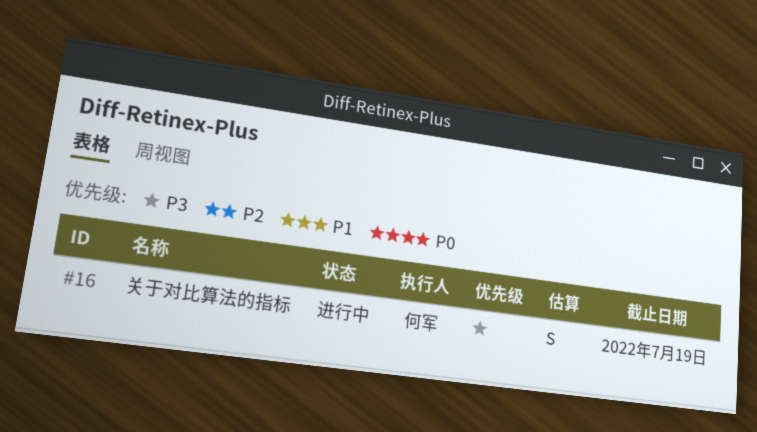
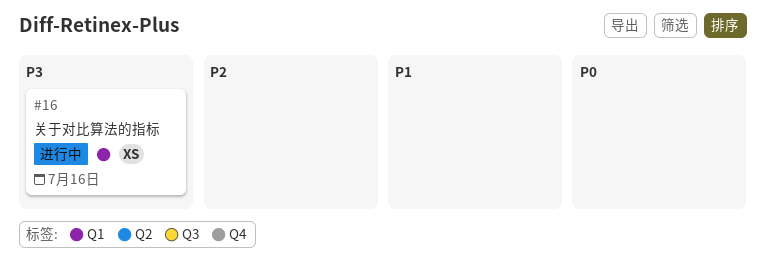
#16, estimate: S -> XS
#16, due: Jul 19 -> Jul 16

